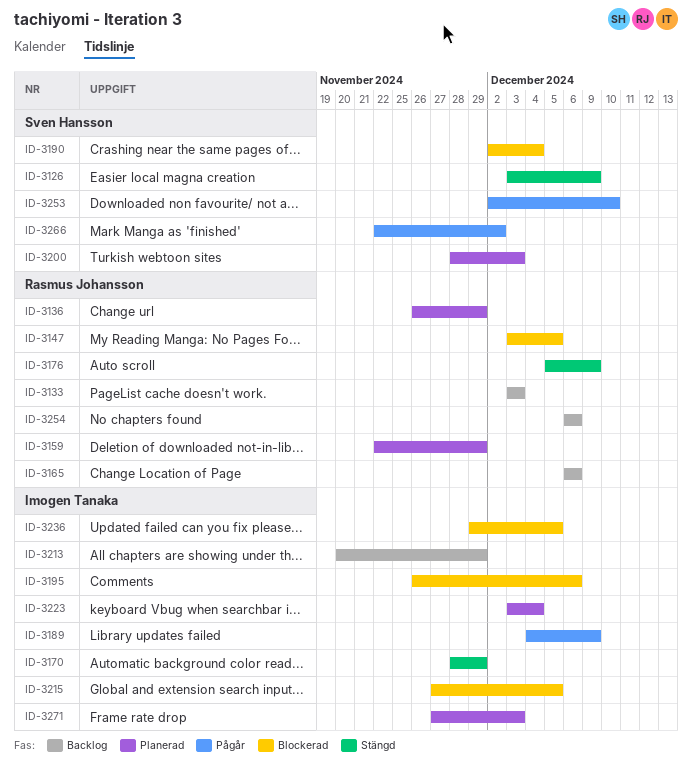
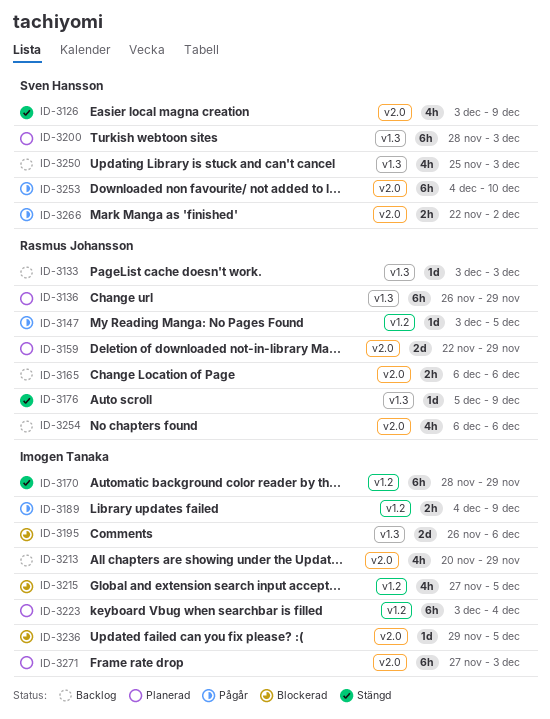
ID-3147, status: Blockerad -> Pågår
ID-3190: present -> none
ID-3250: none -> present
ID-3253, start: Dec 2 -> Dec 4

